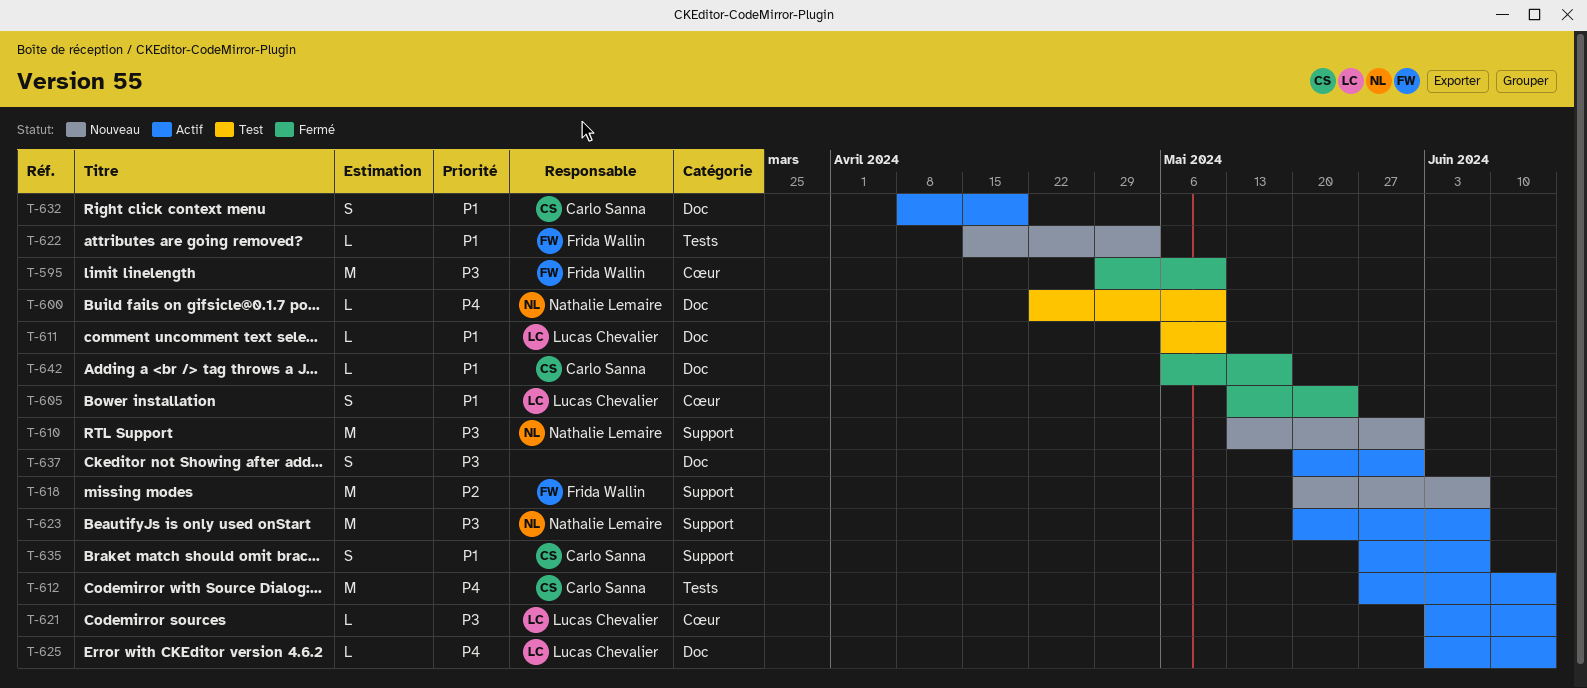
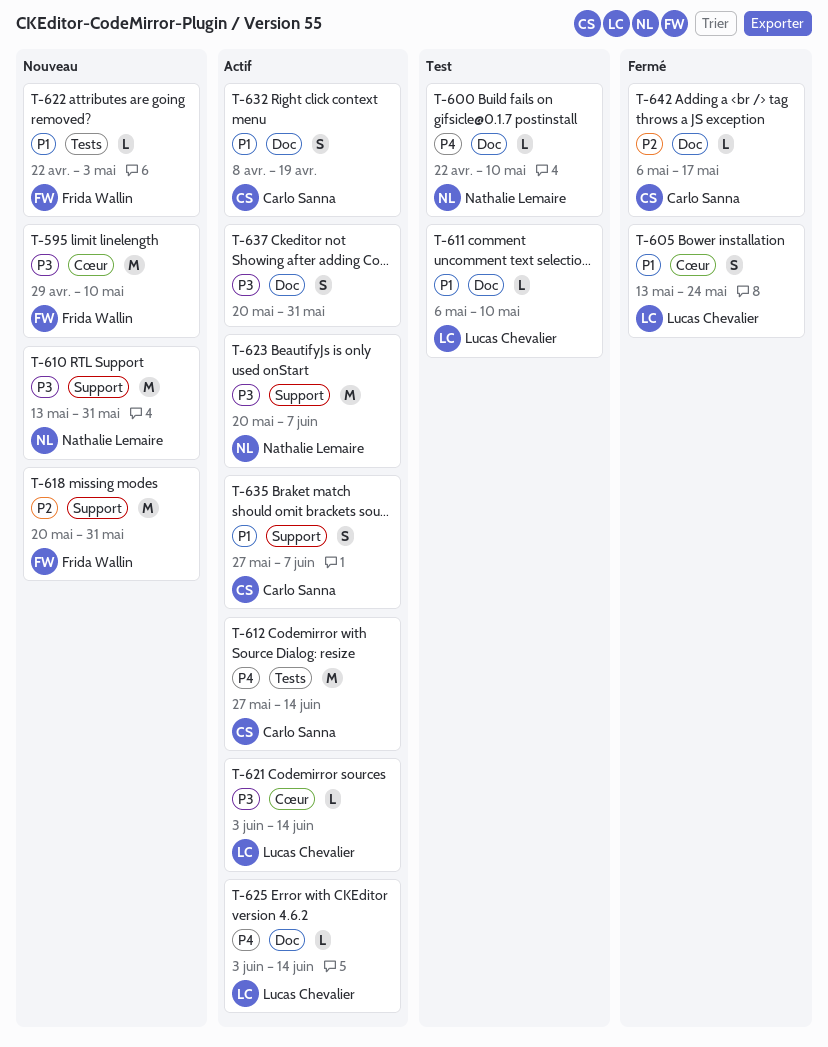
T-595, status: Fermé -> Nouveau
T-618, due: Jun 7 -> May 31
T-622, start: Apr 15 -> Apr 22
T-642, priority: P1 -> P2

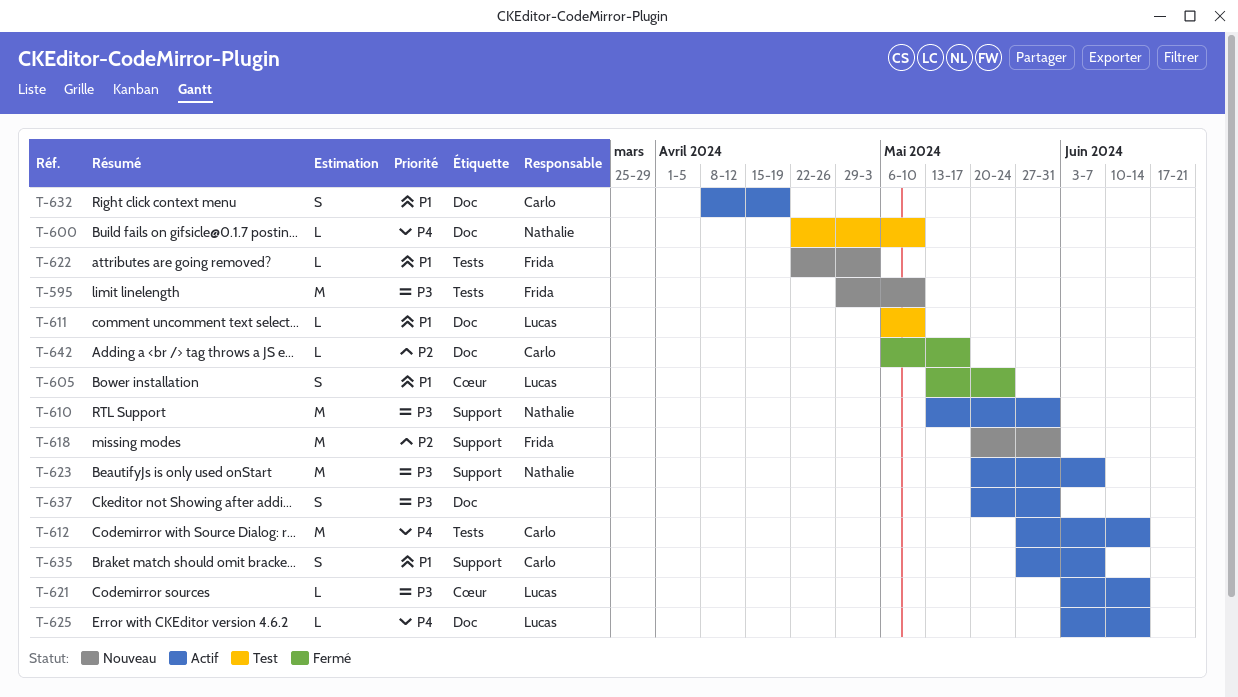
T-595, label: Cœur -> Tests
T-610, status: Nouveau -> Actif

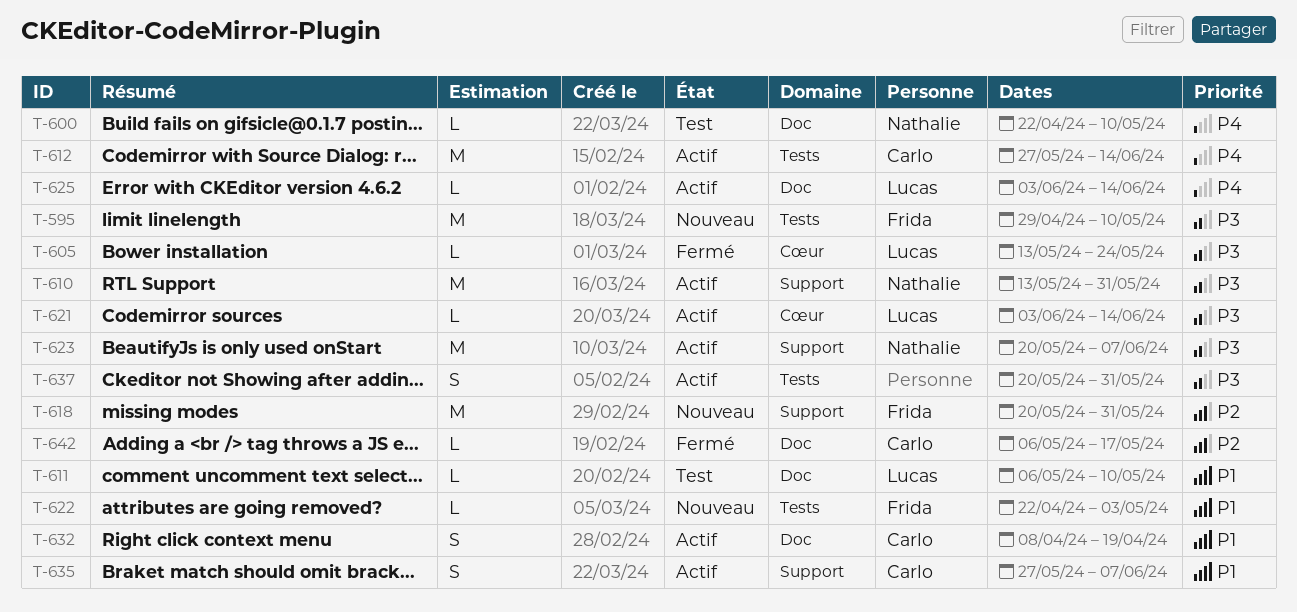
T-605, priority: P1 -> P3
T-605, estimate: S -> L
T-637, label: Doc -> Tests

